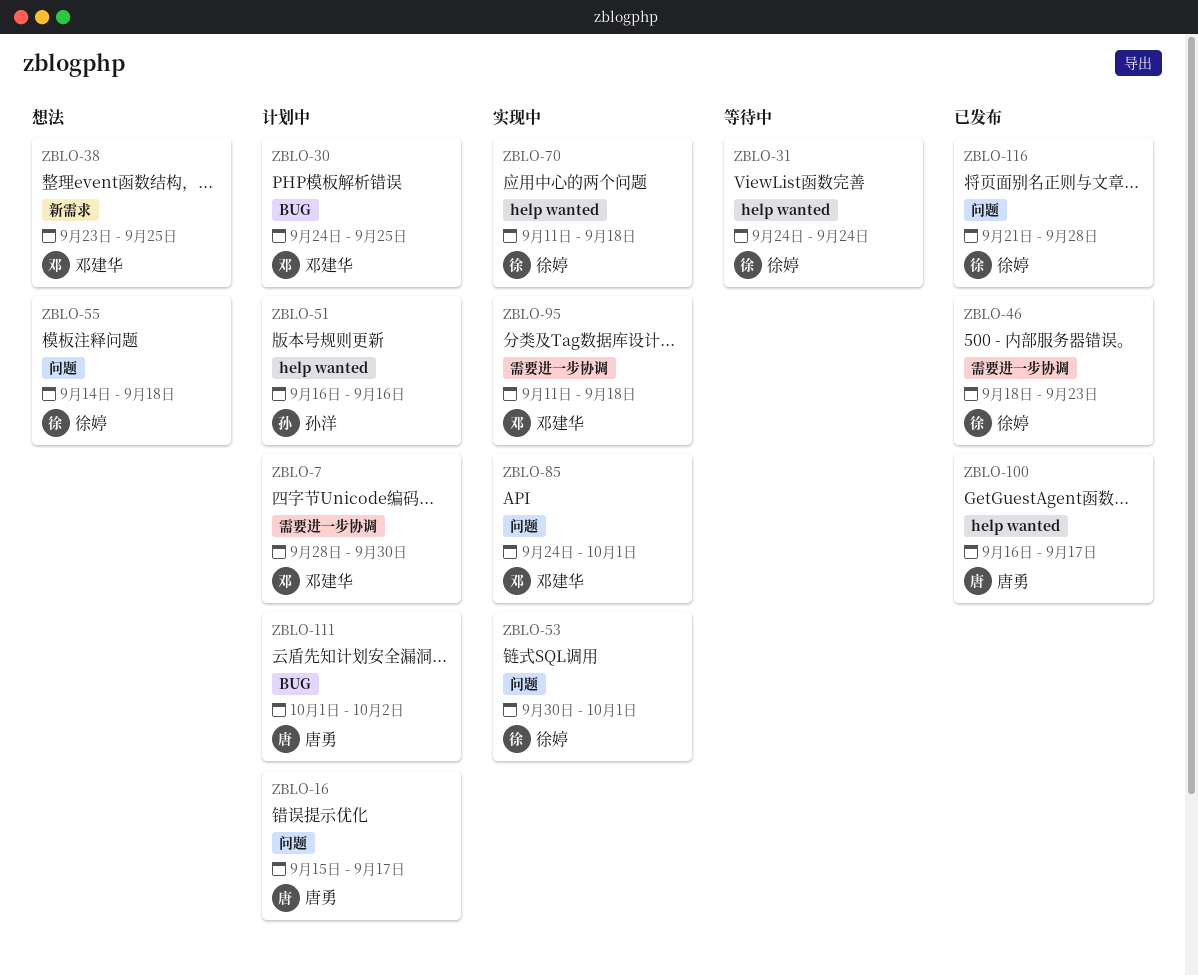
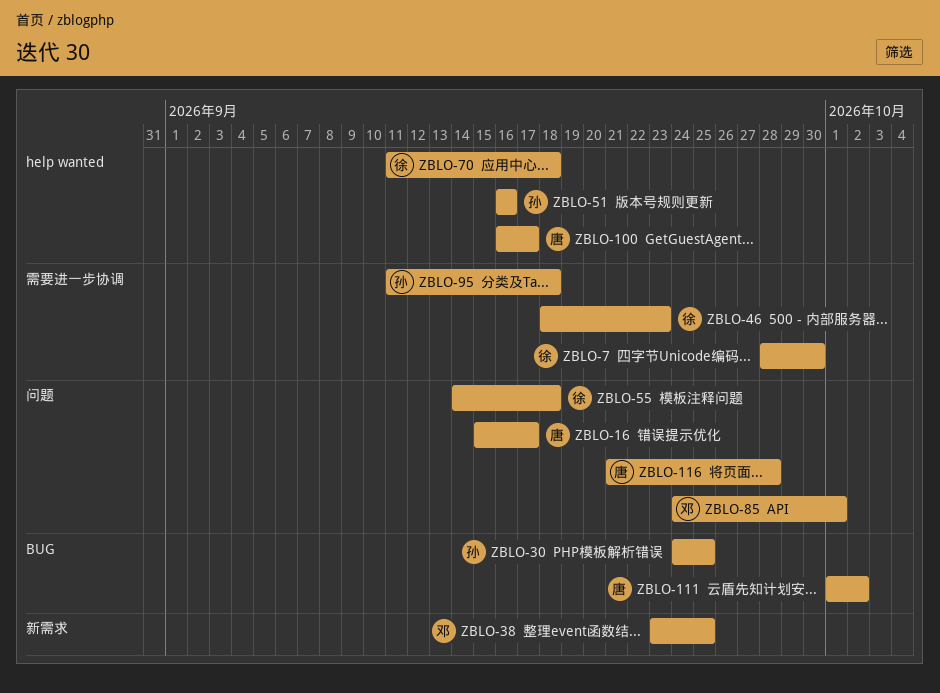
ZBLO-7, owner: 邓建华 -> 徐婷
ZBLO-30, owner: 邓建华 -> 孙洋
ZBLO-31: present -> none
ZBLO-53: present -> none
ZBLO-95, owner: 邓建华 -> 孙洋
ZBLO-116, owner: 徐婷 -> 唐勇

